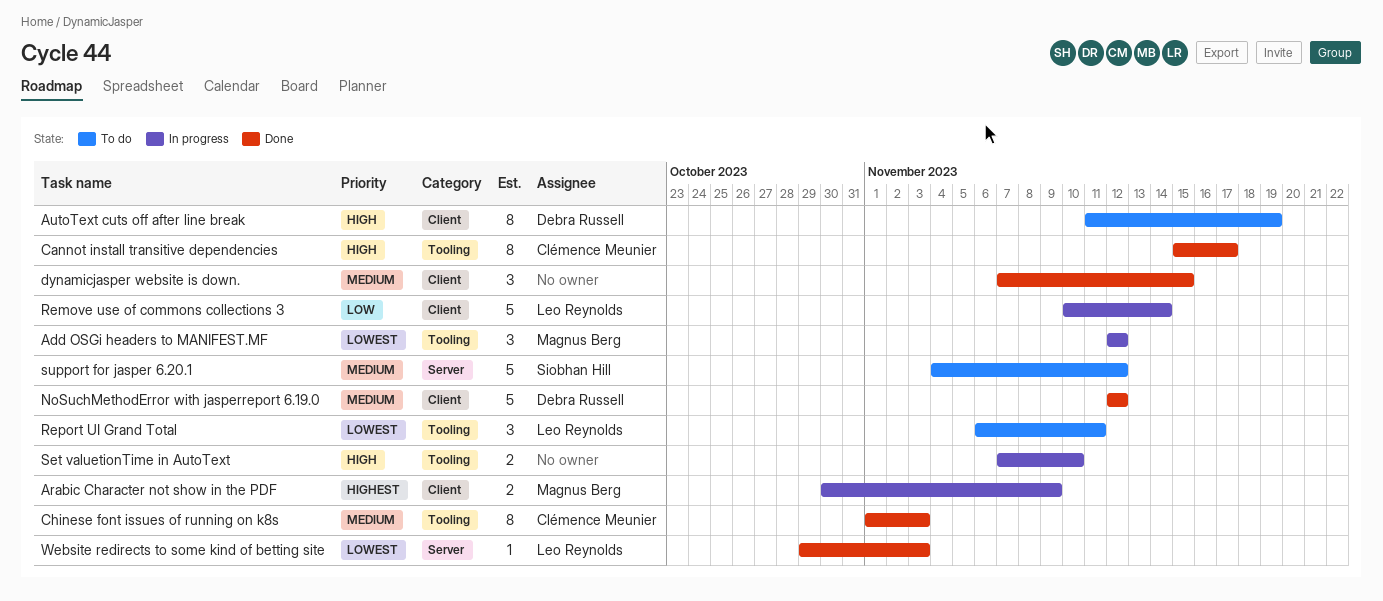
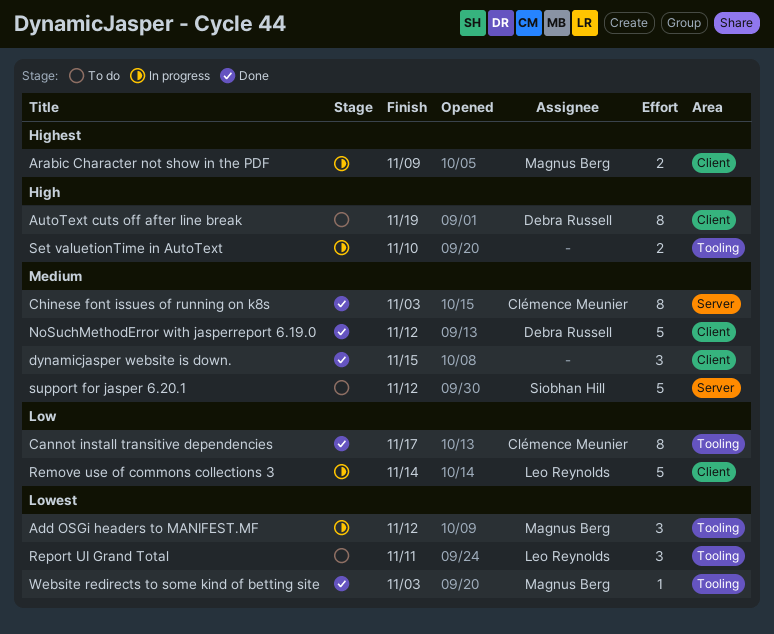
Cannot install transitive dependencies, priority: High -> Low
Chinese font issues of running on k8s, label: Tooling -> Server
Website redirects to some kind of betting site, owner: Leo Reynolds -> Magnus Berg
Website redirects to some kind of betting site, label: Server -> Tooling

